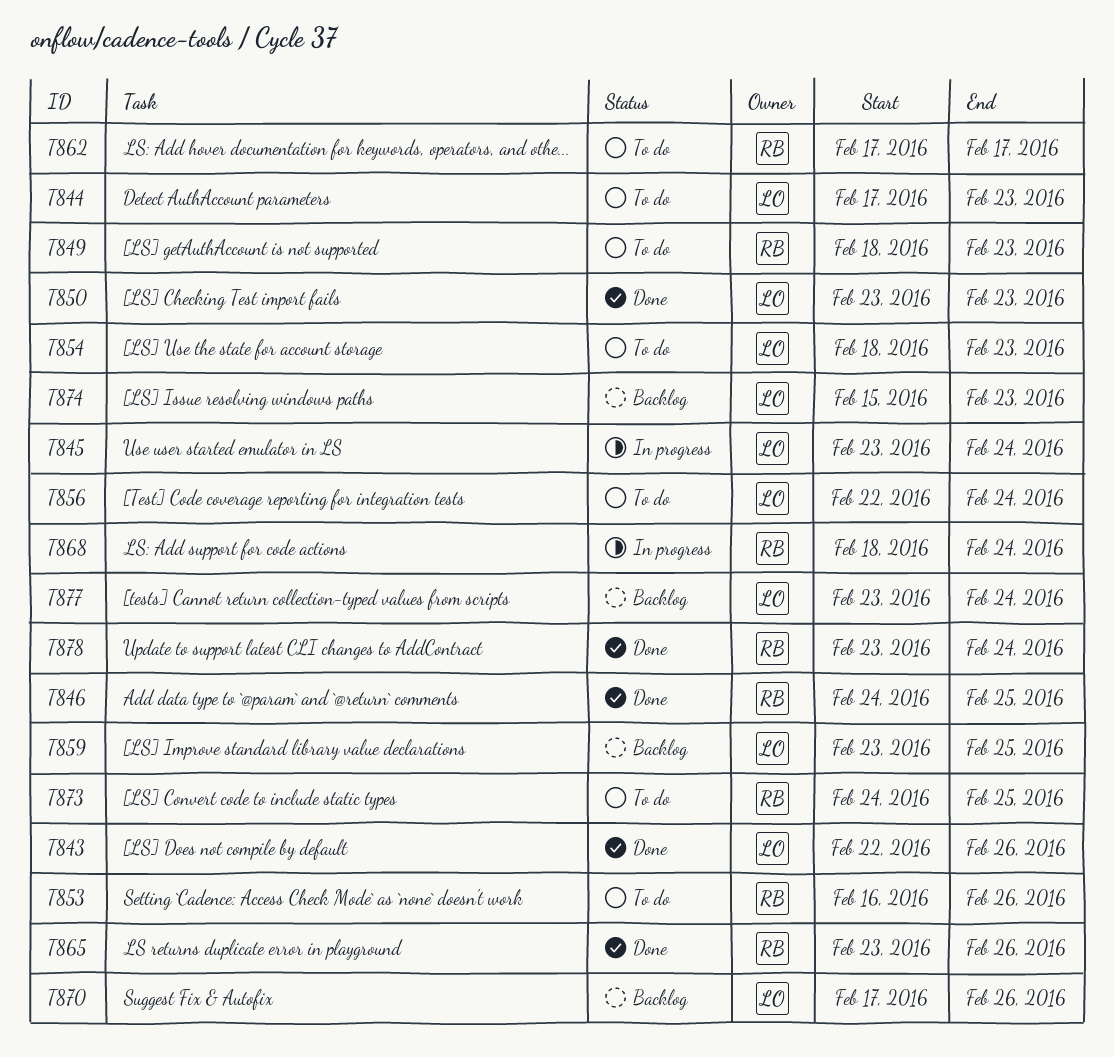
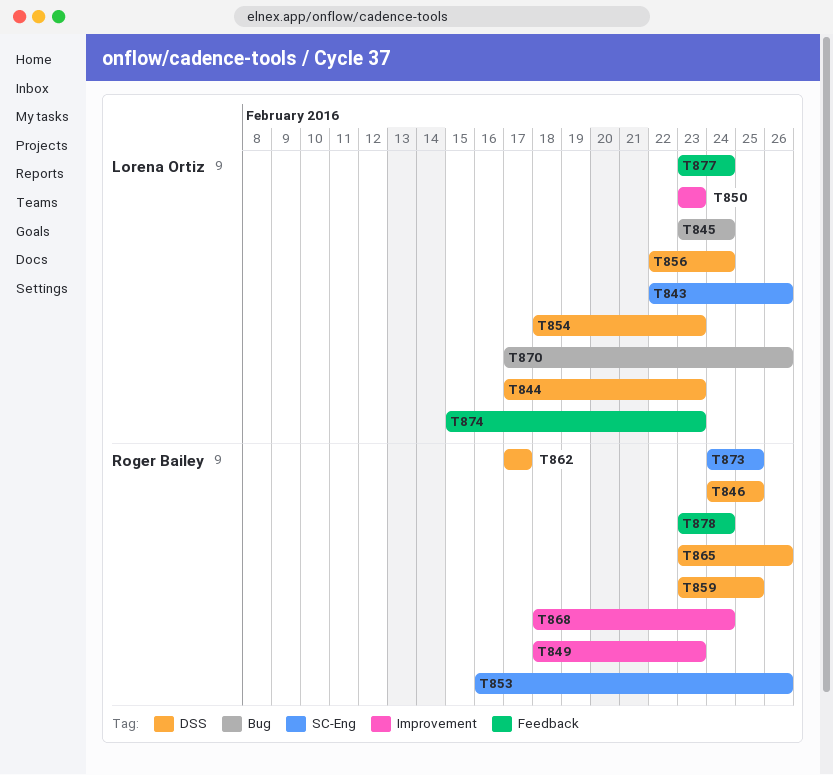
T859, owner: Lorena Ortiz -> Roger Bailey

